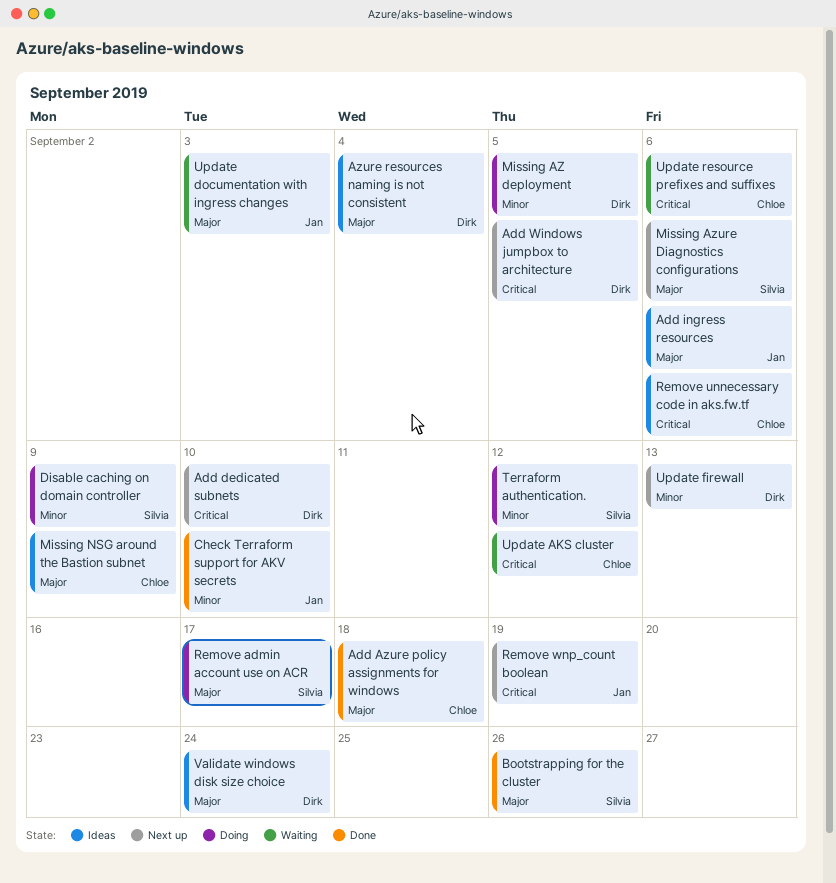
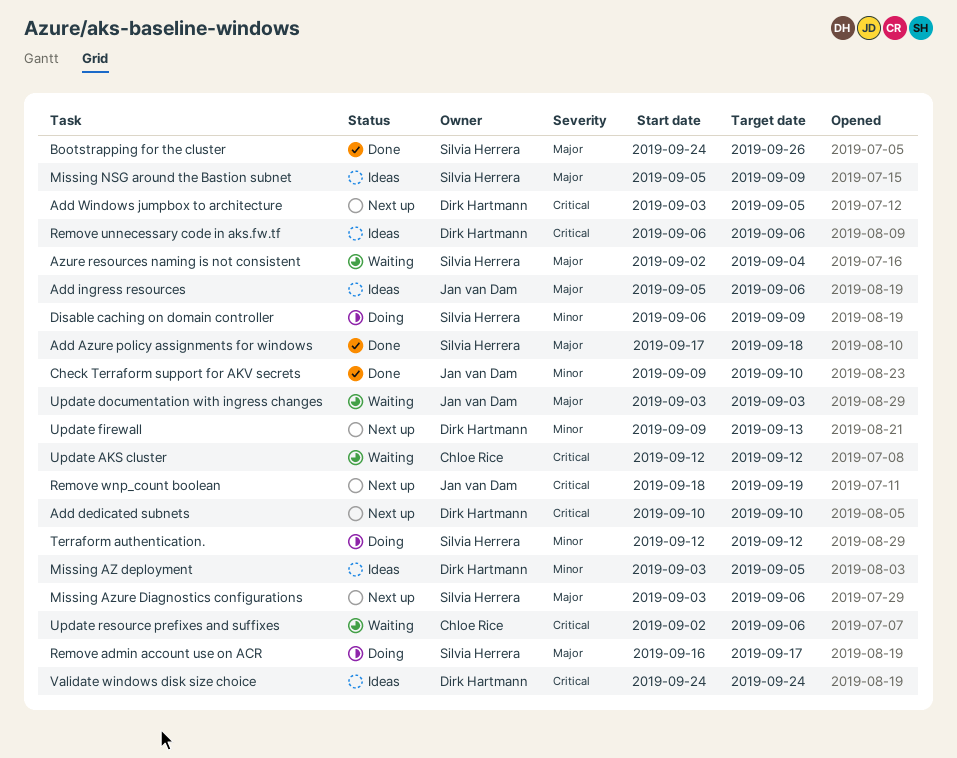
Add Azure policy assignments for windows, owner: Chloe Rice -> Silvia Herrera
Azure resources naming is not consistent, status: Ideas -> Waiting
Azure resources naming is not consistent, owner: Dirk Hartmann -> Silvia Herrera
Missing AZ deployment, status: Doing -> Ideas
Missing NSG around the Bastion subnet, owner: Chloe Rice -> Silvia Herrera
Remove unnecessary code in aks.fw.tf, owner: Chloe Rice -> Dirk Hartmann
Validate windows disk size choice, priority: Major -> Critical

